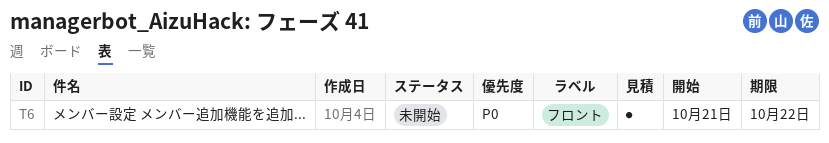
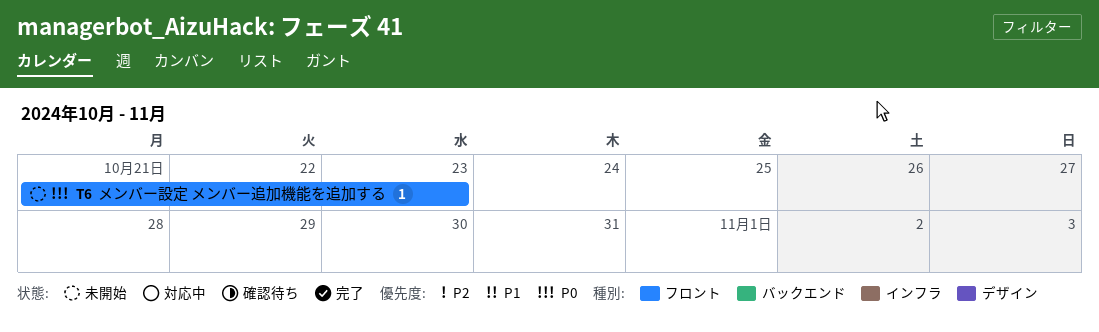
T6, due: Oct 22 -> Oct 23

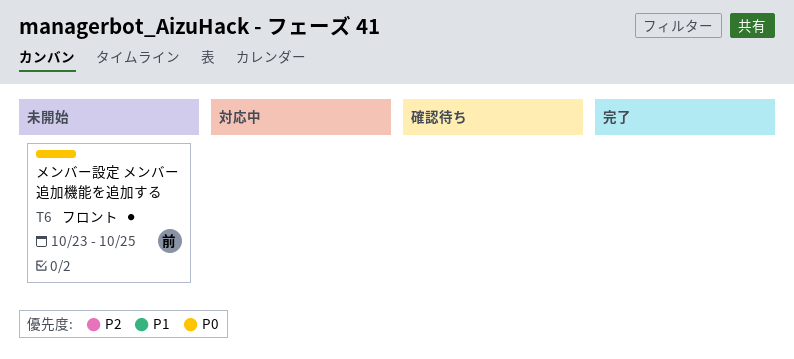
T6, start: Oct 21 -> Oct 23
T6, due: Oct 23 -> Oct 25

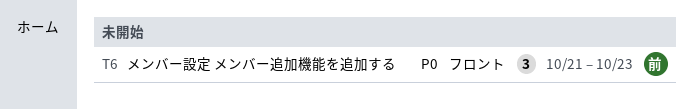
T6, estimate: 1 -> 3
T6, start: Oct 23 -> Oct 21
T6, due: Oct 25 -> Oct 23

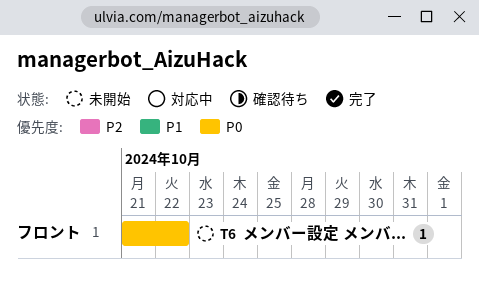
T6, estimate: 3 -> 1
T6, due: Oct 23 -> Oct 22

